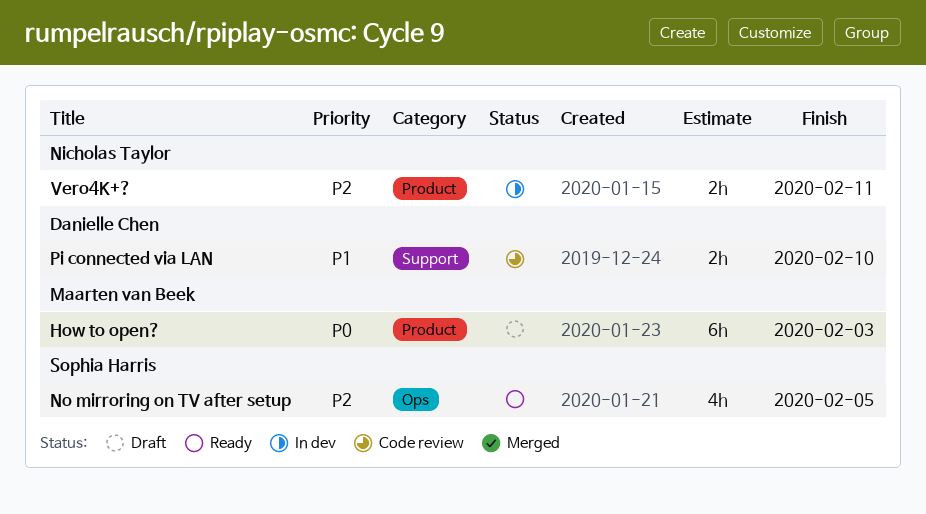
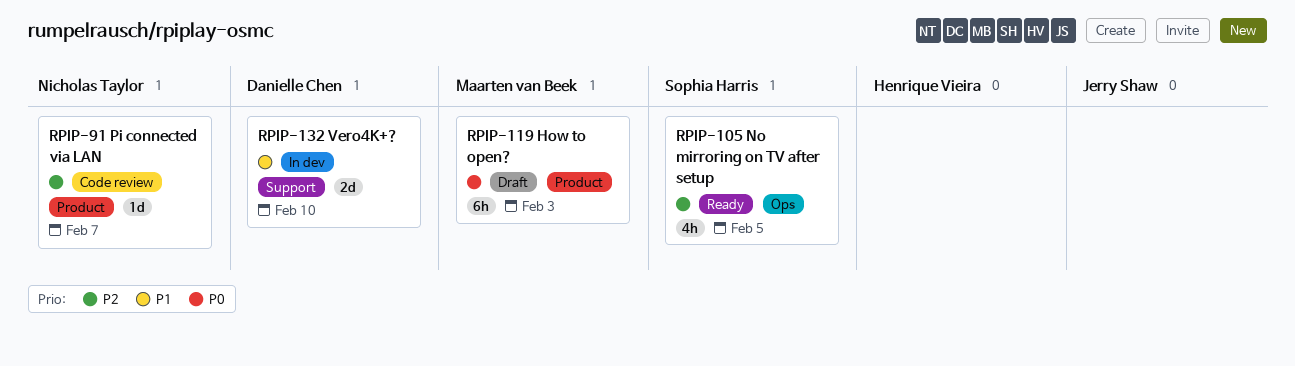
Pi connected via LAN, owner: Danielle Chen -> Nicholas Taylor
Pi connected via LAN, priority: P1 -> P2
Pi connected via LAN, label: Support -> Product
Pi connected via LAN, estimate: 2h -> 1d
Pi connected via LAN, due: Feb 10 -> Feb 7
Vero4K+?, owner: Nicholas Taylor -> Danielle Chen
Vero4K+?, priority: P2 -> P1
Vero4K+?, label: Product -> Support
Vero4K+?, estimate: 2h -> 2d
Vero4K+?, due: Feb 11 -> Feb 10

